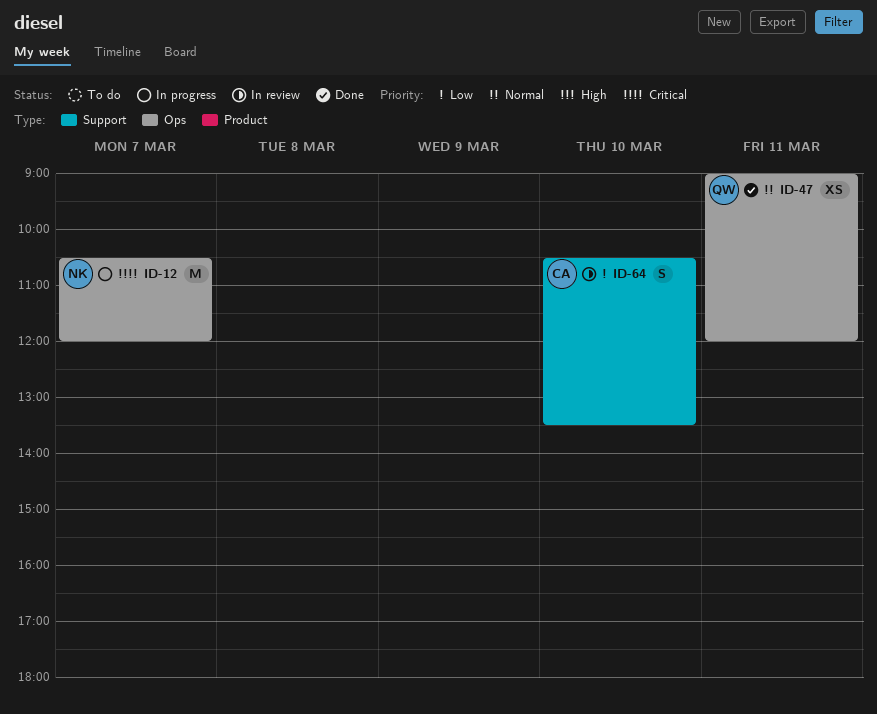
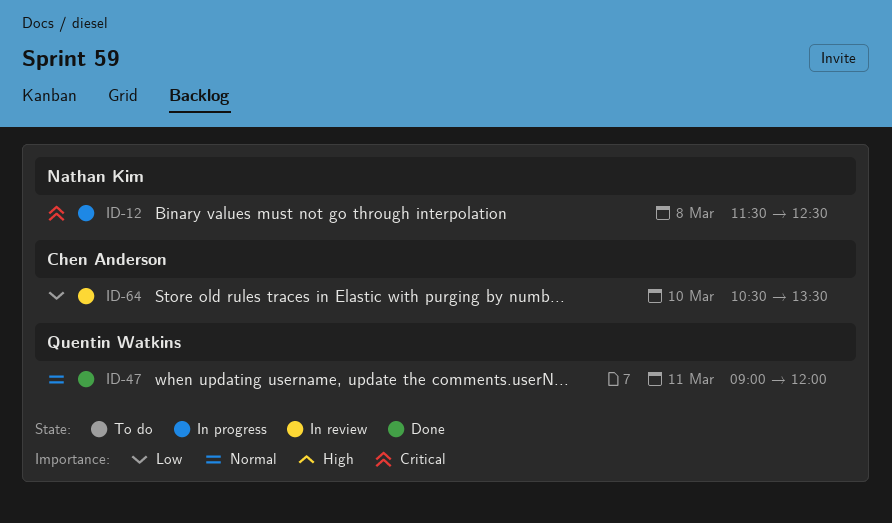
ID-12, day: Mar 7 -> Mar 8
ID-12, begins: 10:30 -> 11:30
ID-12, ends: 12:00 -> 12:30

